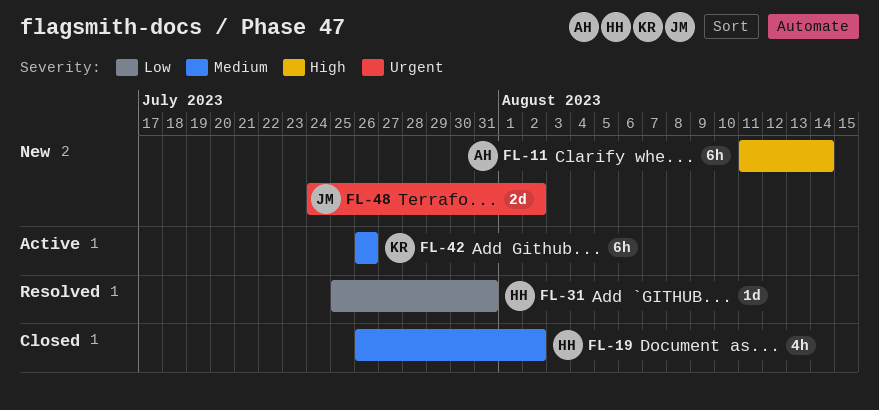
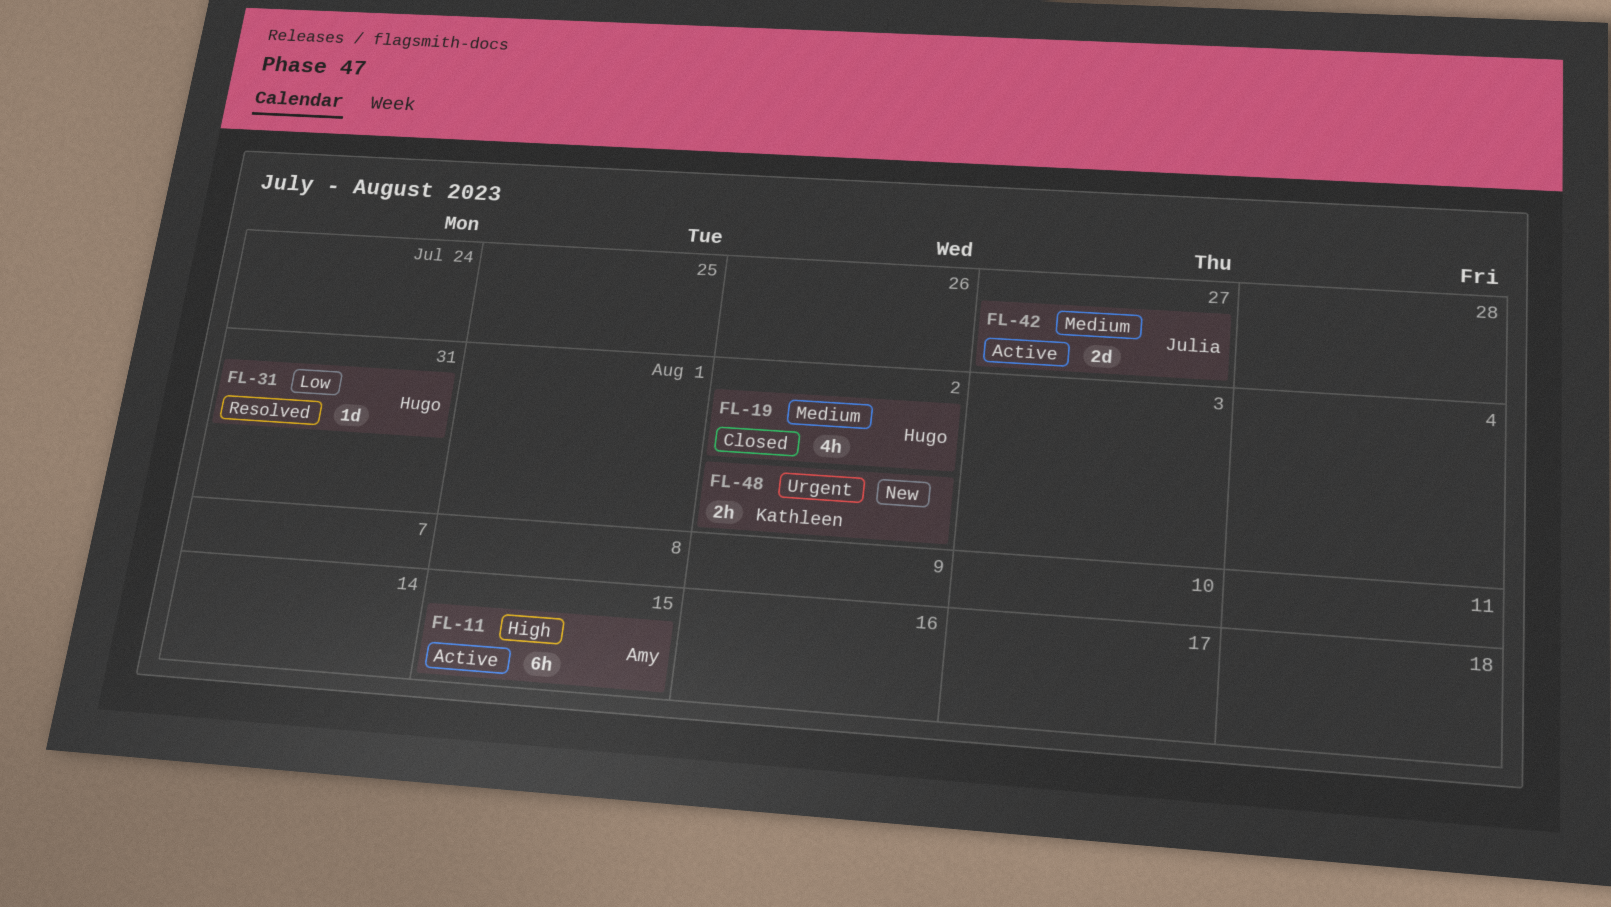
FL-11, status: New -> Active
FL-11, due: Aug 14 -> Aug 15
FL-42, owner: Kathleen -> Julia
FL-42, estimate: 6h -> 2d
FL-42, due: Jul 26 -> Jul 27
FL-48, owner: Julia -> Kathleen
FL-48, estimate: 2d -> 2h

